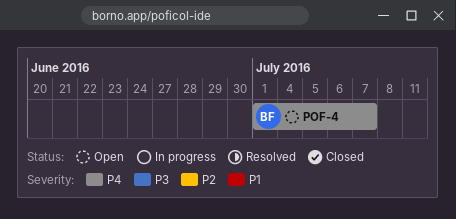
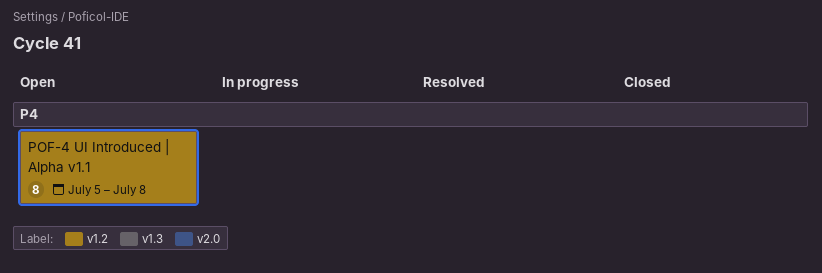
POF-4, start: Jul 1 -> Jul 5
POF-4, due: Jul 7 -> Jul 8

